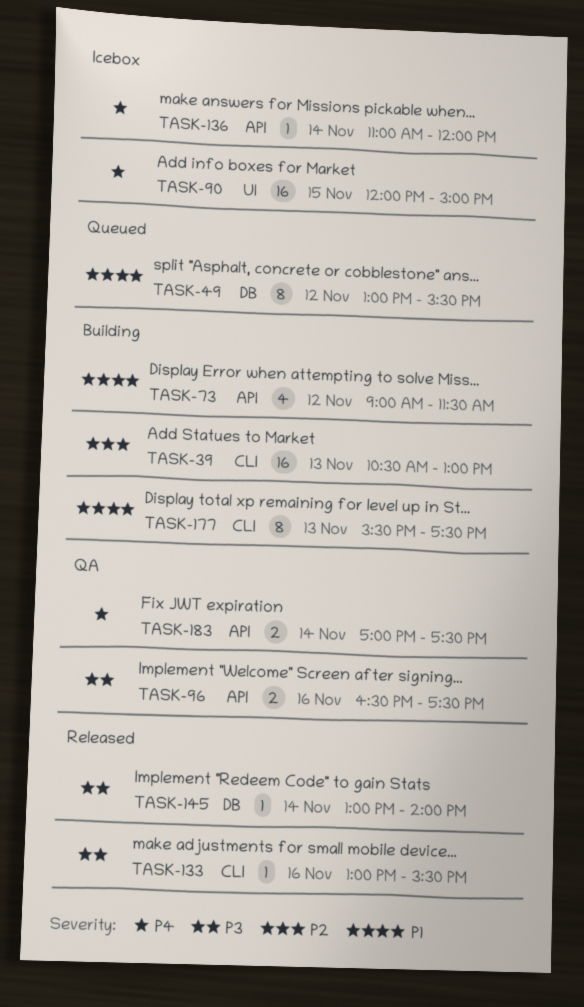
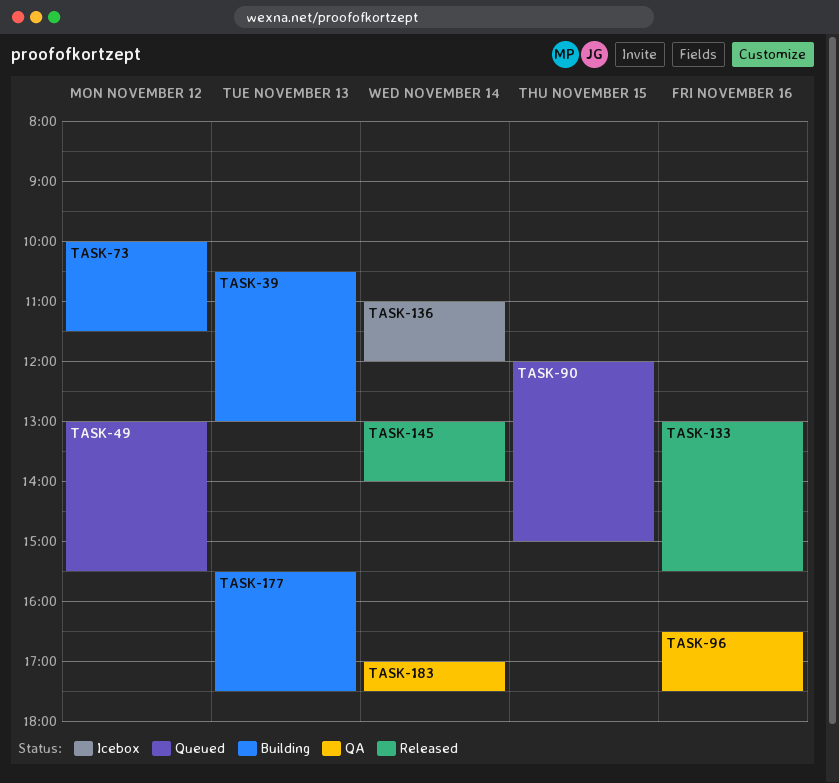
TASK-73, begins: 09:00 -> 10:00
TASK-90, status: Icebox -> Queued

